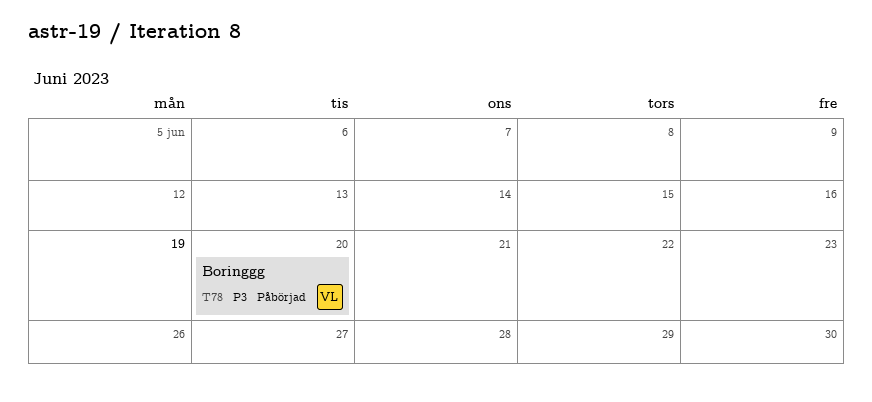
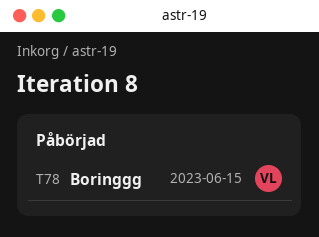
T78, due: Jun 20 -> Jun 15

